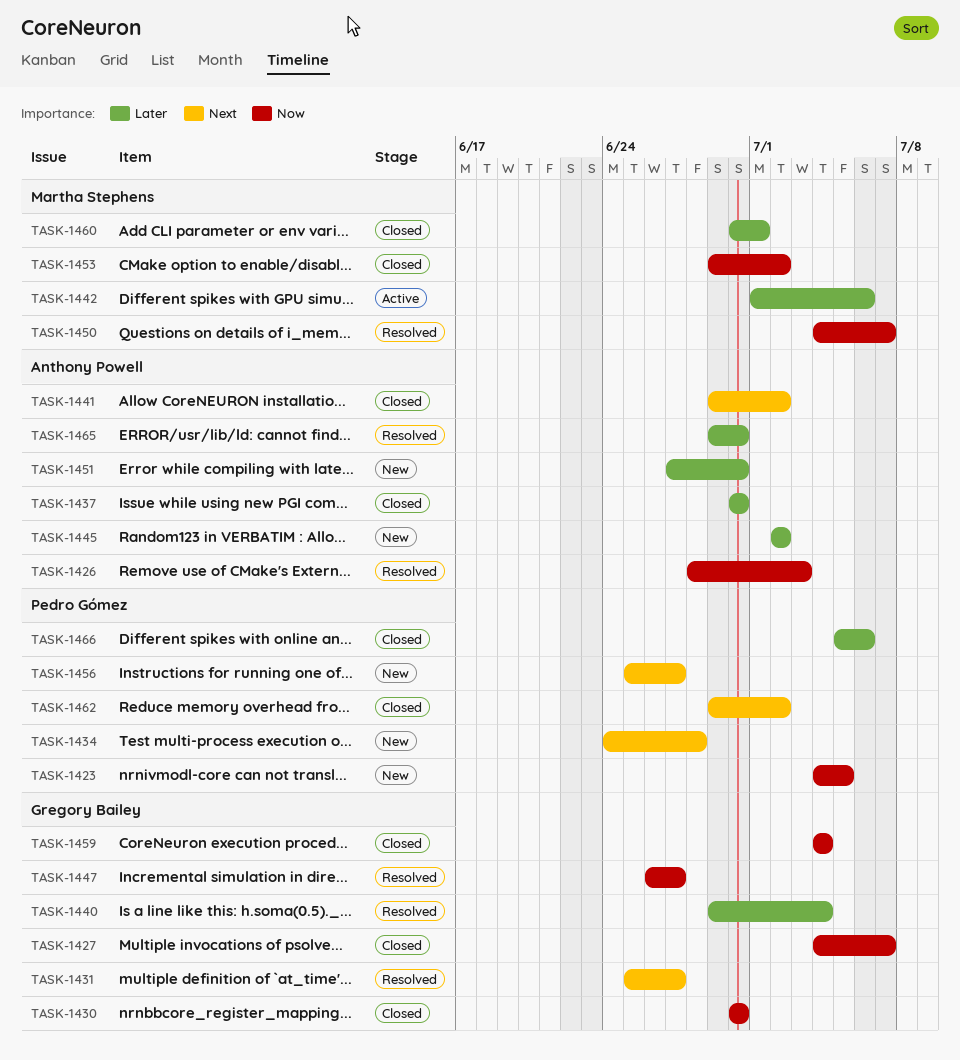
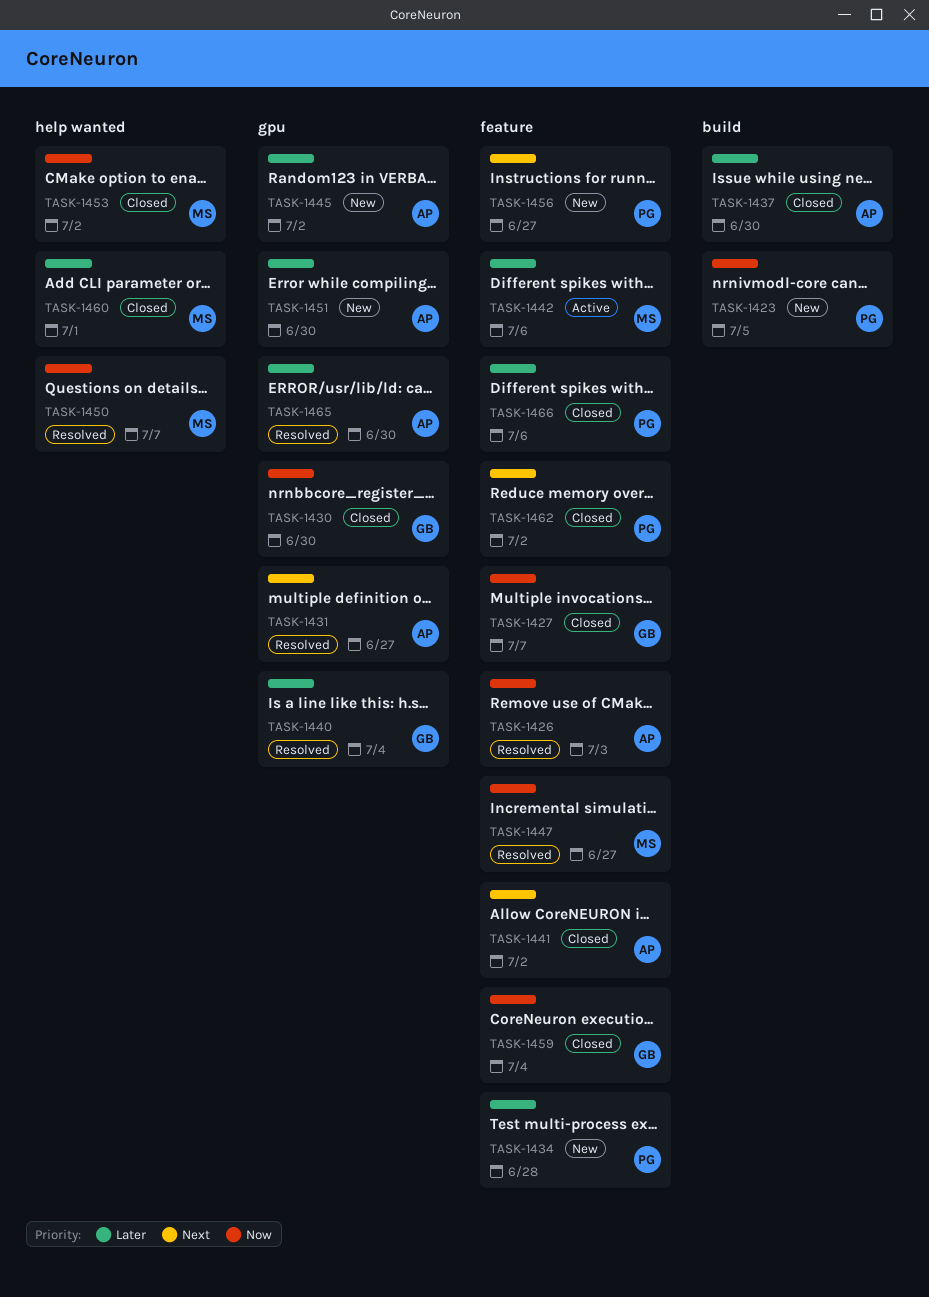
TASK-1431, owner: Gregory Bailey -> Anthony Powell
TASK-1434, priority: Next -> Later
TASK-1447, owner: Gregory Bailey -> Martha Stephens

